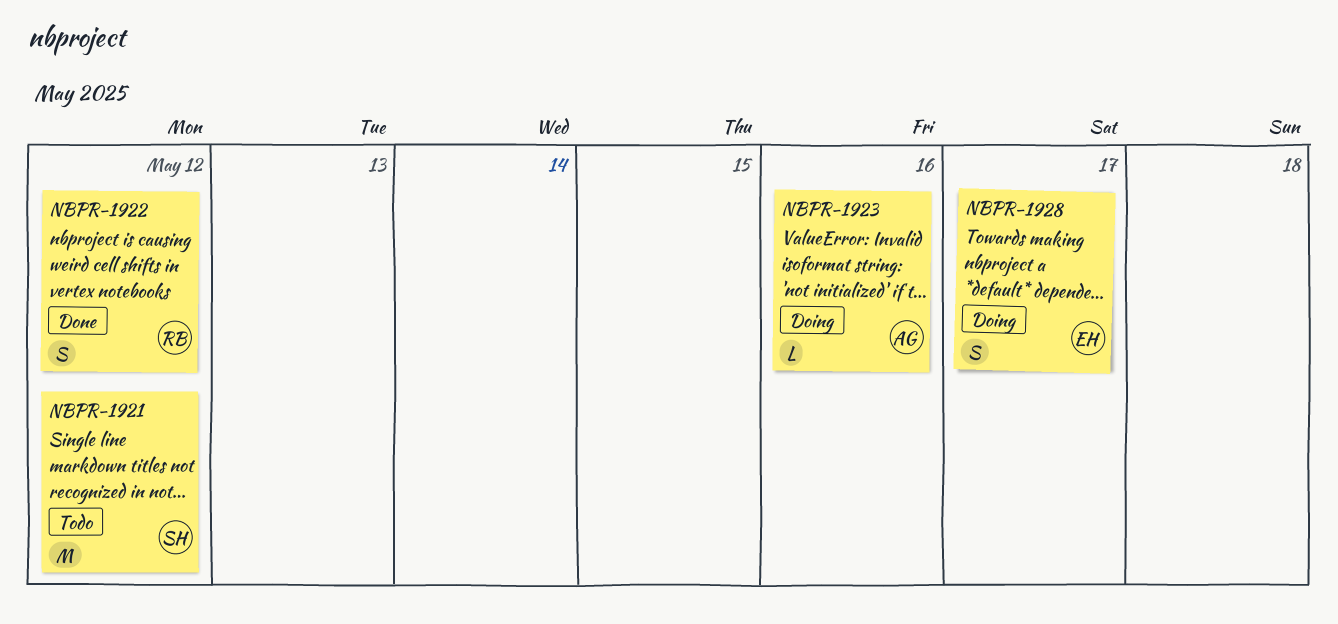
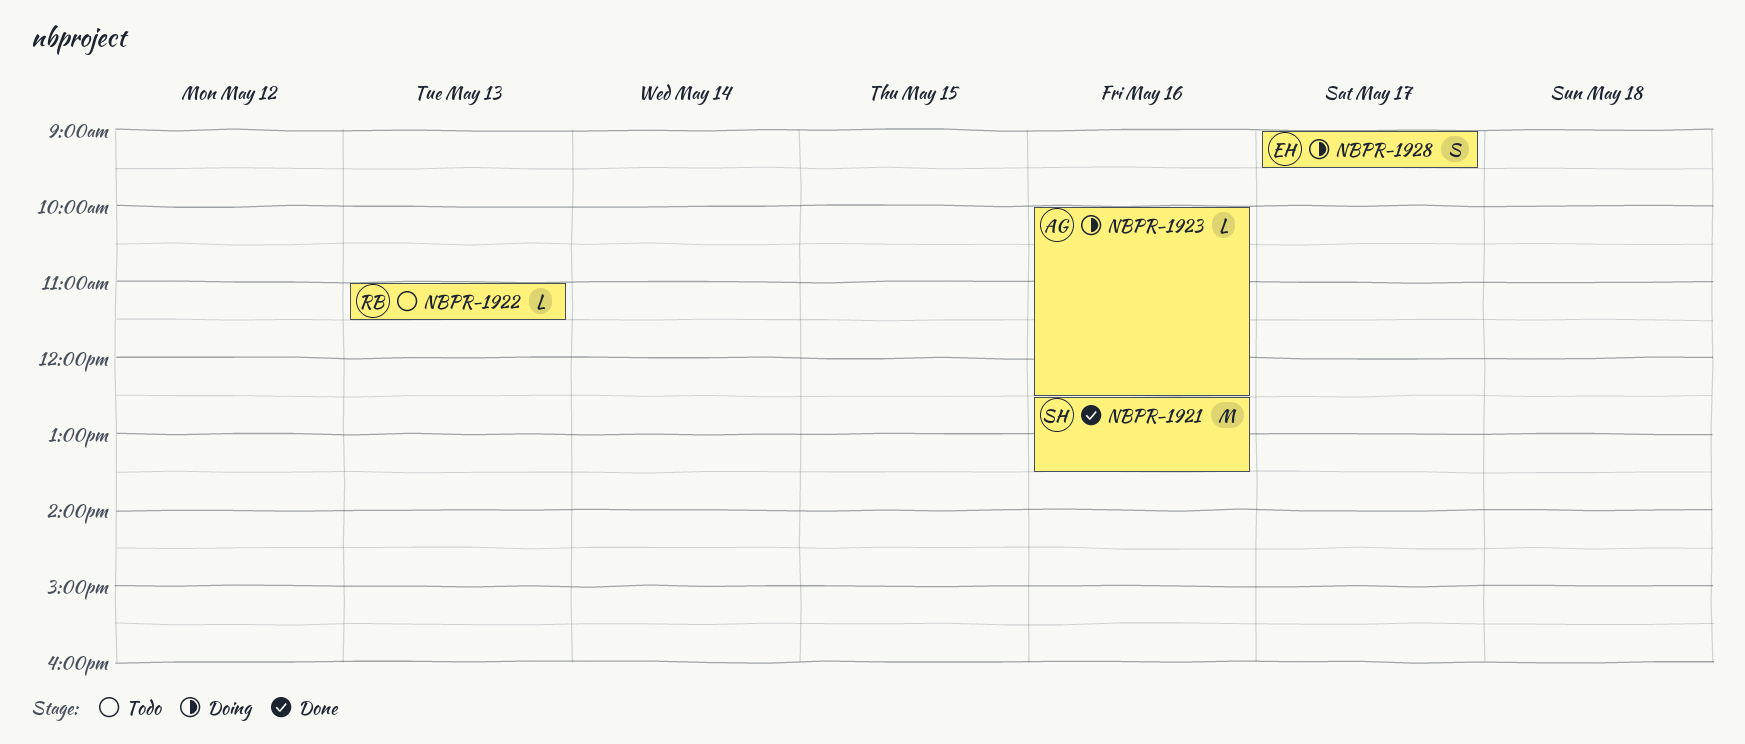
NBPR-1921, status: Todo -> Done
NBPR-1921, day: May 12 -> May 16
NBPR-1922, status: Done -> Todo
NBPR-1922, estimate: S -> L
NBPR-1922, day: May 12 -> May 13

